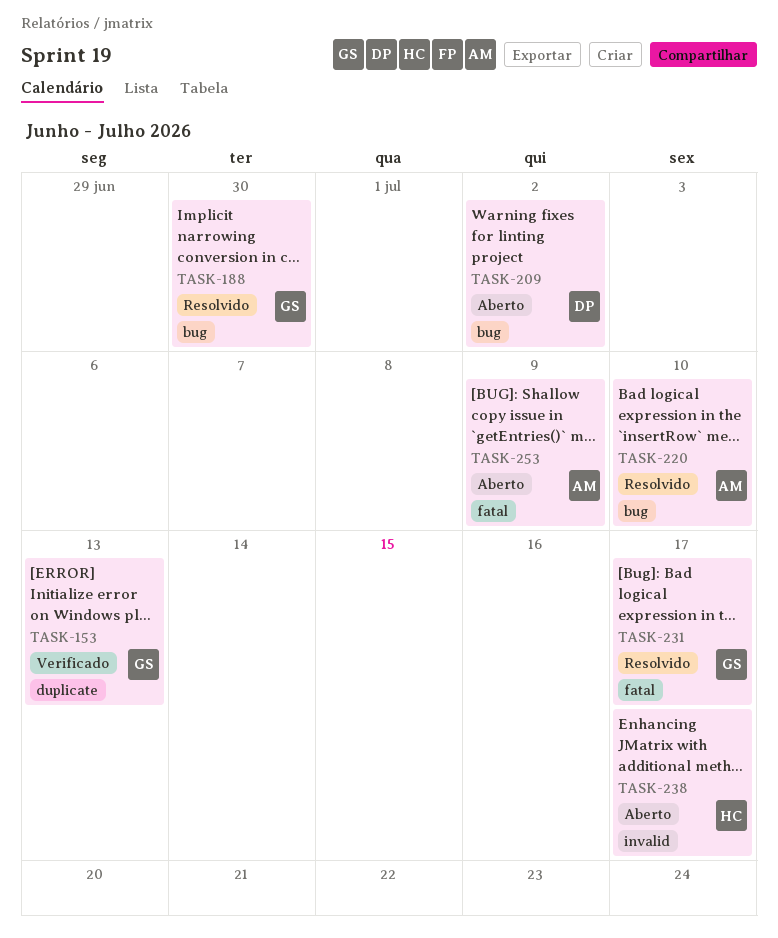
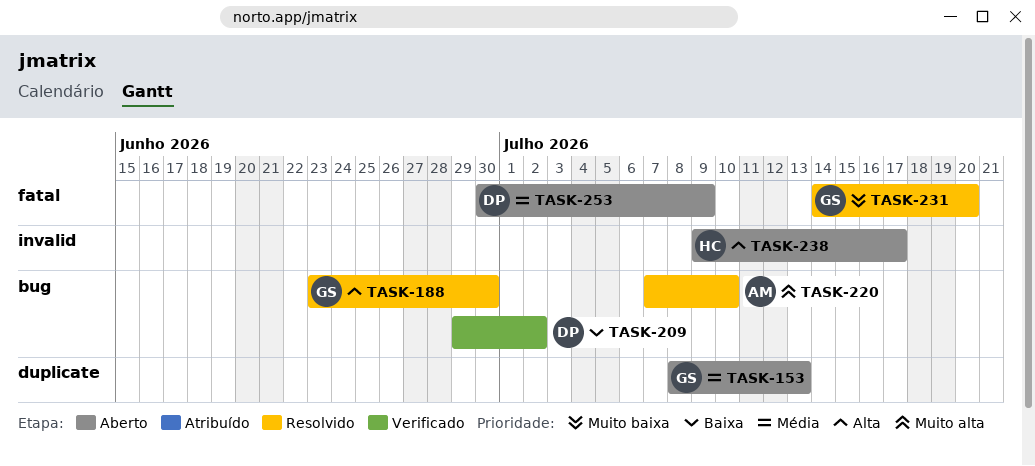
TASK-153, status: Verificado -> Aberto
TASK-209, status: Aberto -> Verificado
TASK-231, due: Jul 17 -> Jul 20
TASK-253, owner: AM -> DP

